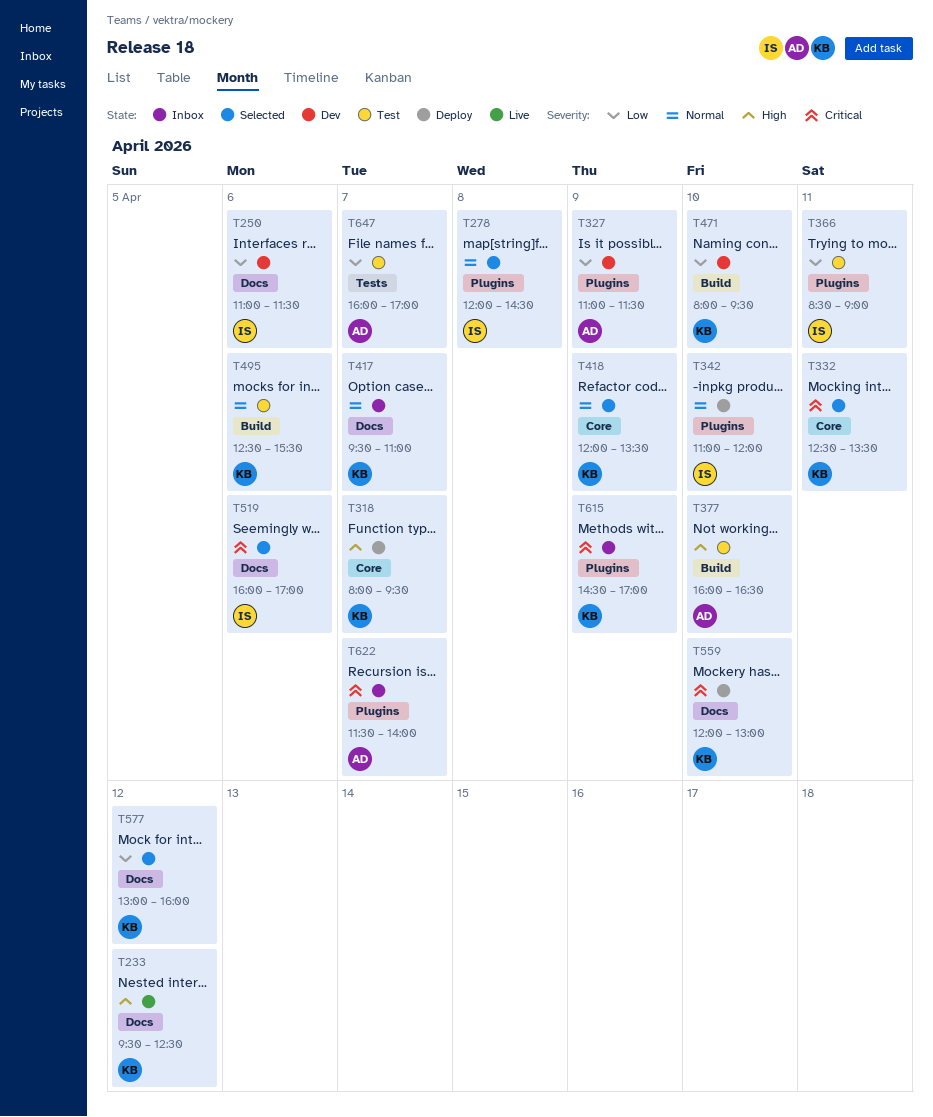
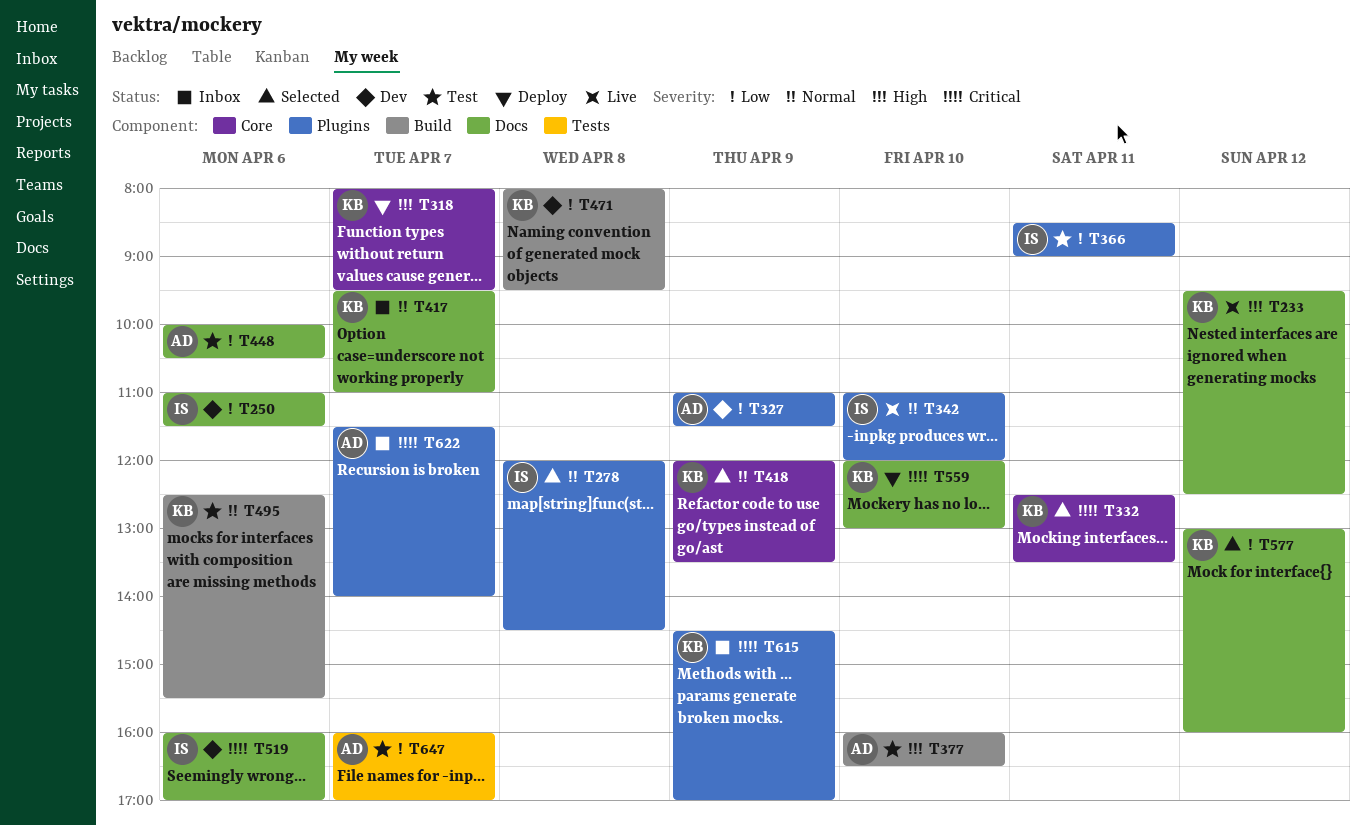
T342, status: Deploy -> Live
T448: none -> present
T471, day: Apr 10 -> Apr 8
T519, status: Selected -> Dev

